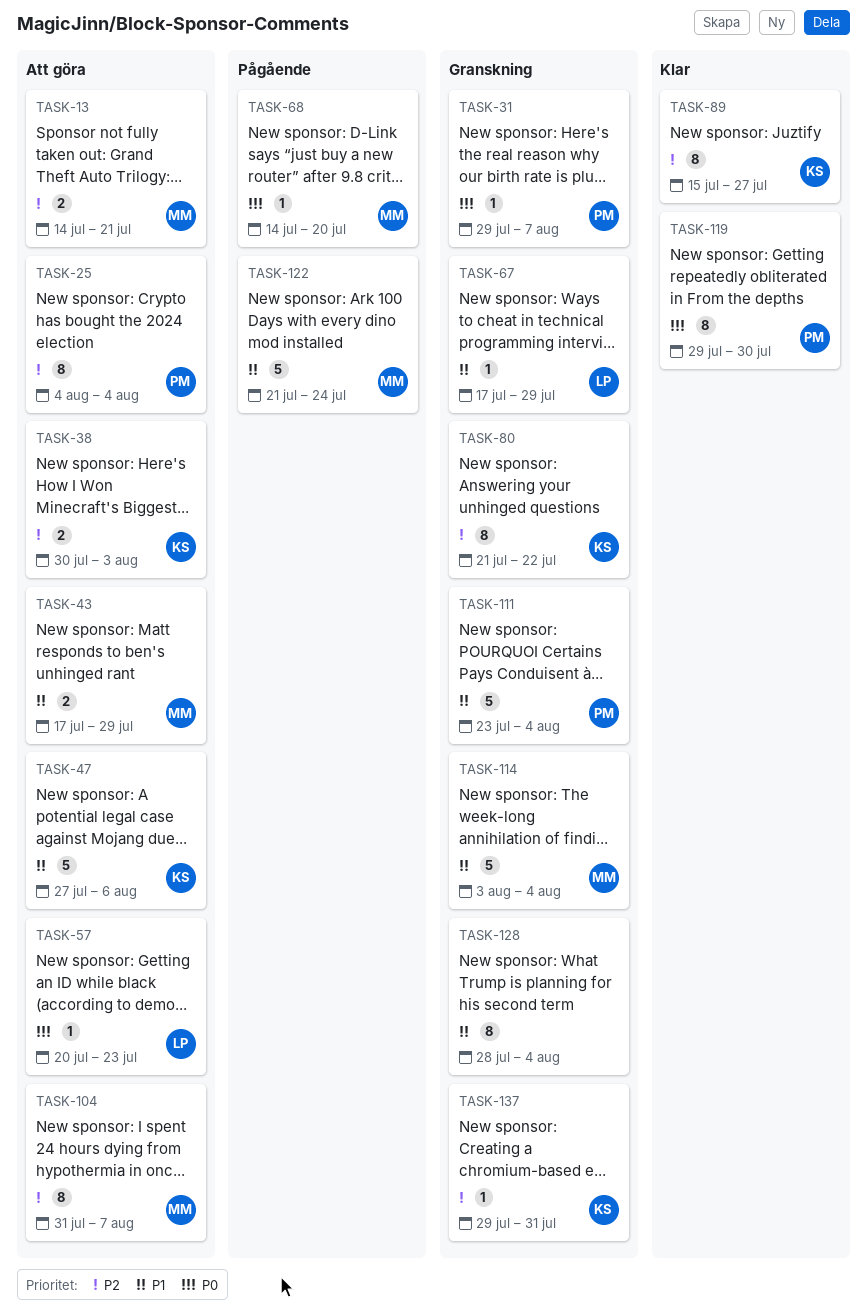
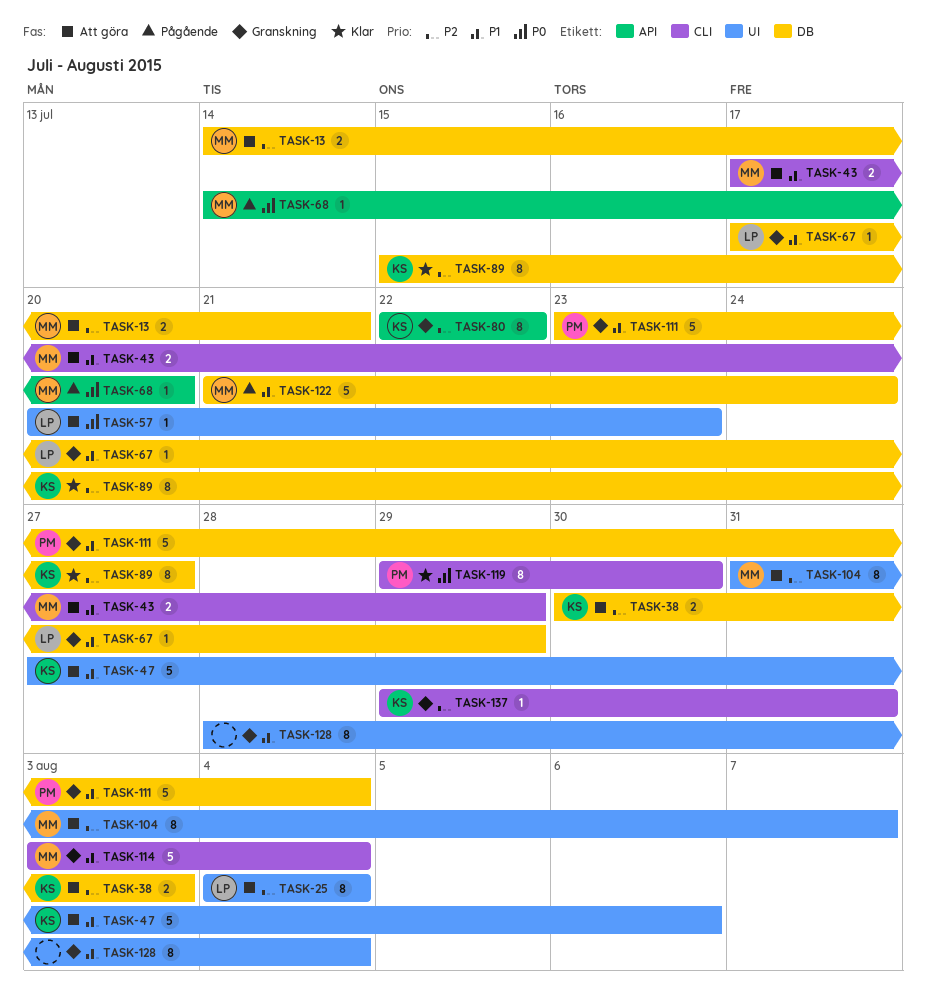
TASK-25, owner: PM -> LP
TASK-31: present -> none
TASK-80, start: Jul 21 -> Jul 22

